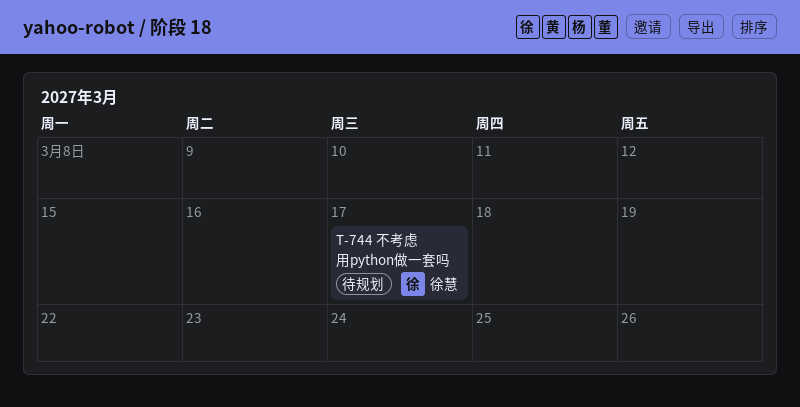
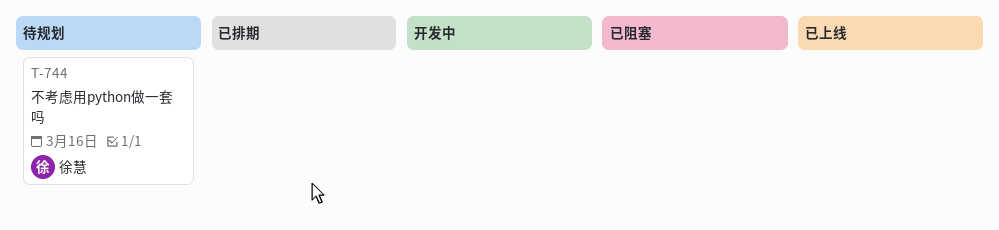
T-744, due: Mar 17 -> Mar 16

